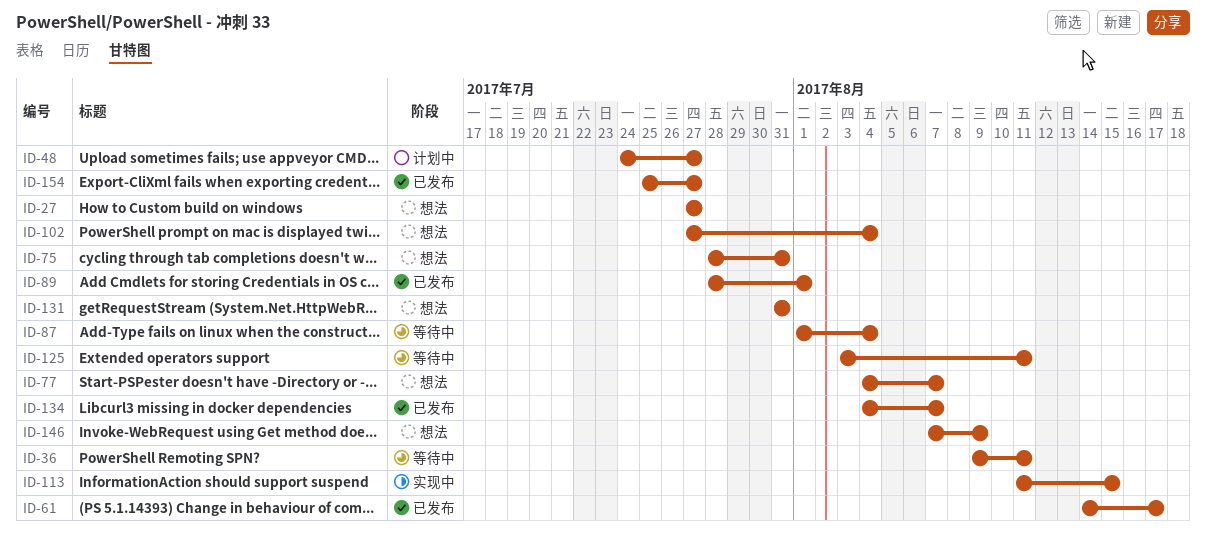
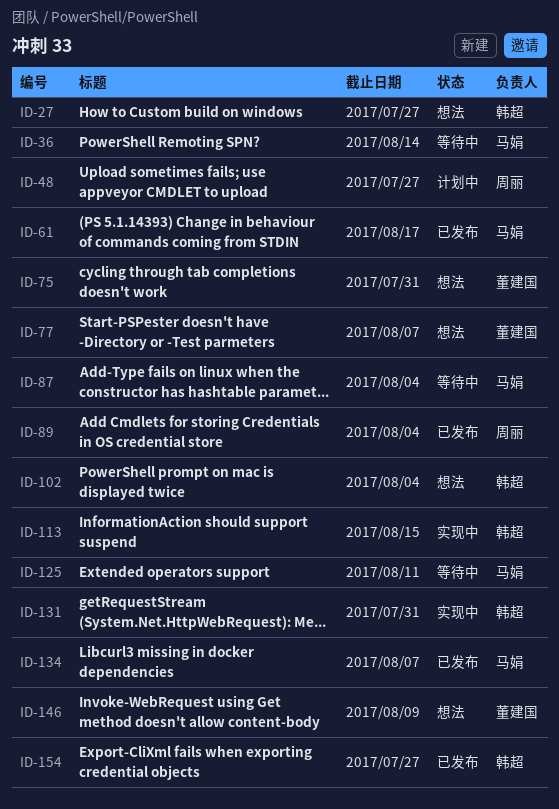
ID-36, due: Aug 11 -> Aug 14
ID-89, due: Aug 1 -> Aug 4
ID-131, status: 想法 -> 实现中

